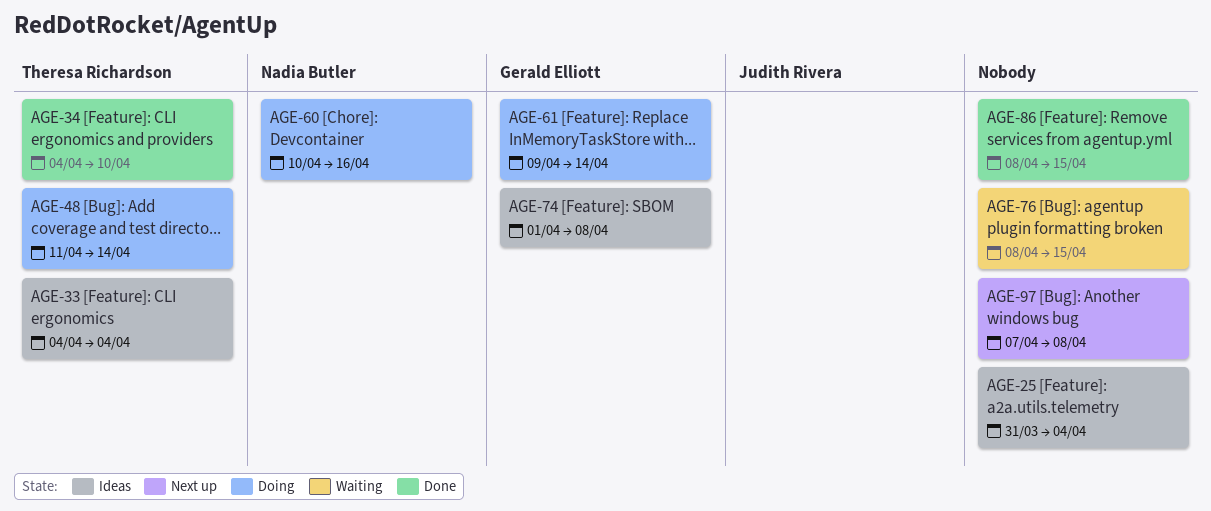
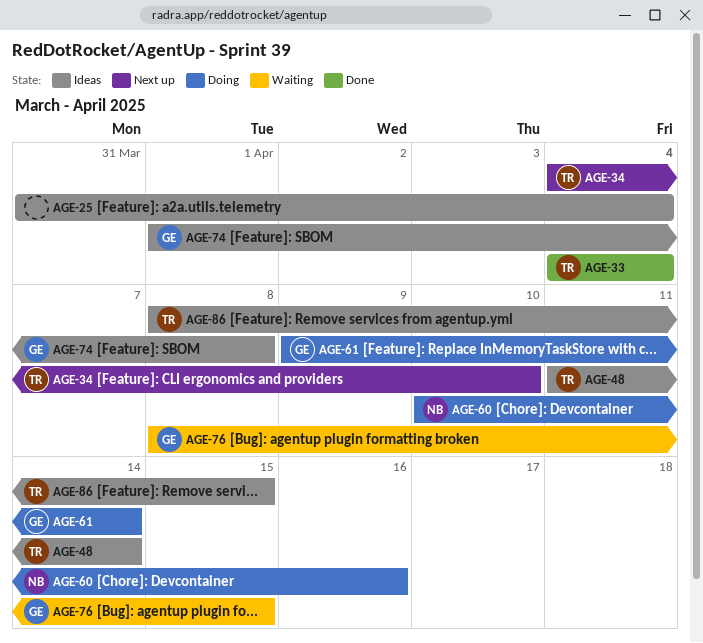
AGE-33, status: Ideas -> Done
AGE-34, status: Done -> Next up
AGE-48, status: Doing -> Ideas
AGE-76, owner: none -> Gerald Elliott
AGE-86, status: Done -> Ideas
AGE-86, owner: none -> Theresa Richardson
AGE-97: present -> none

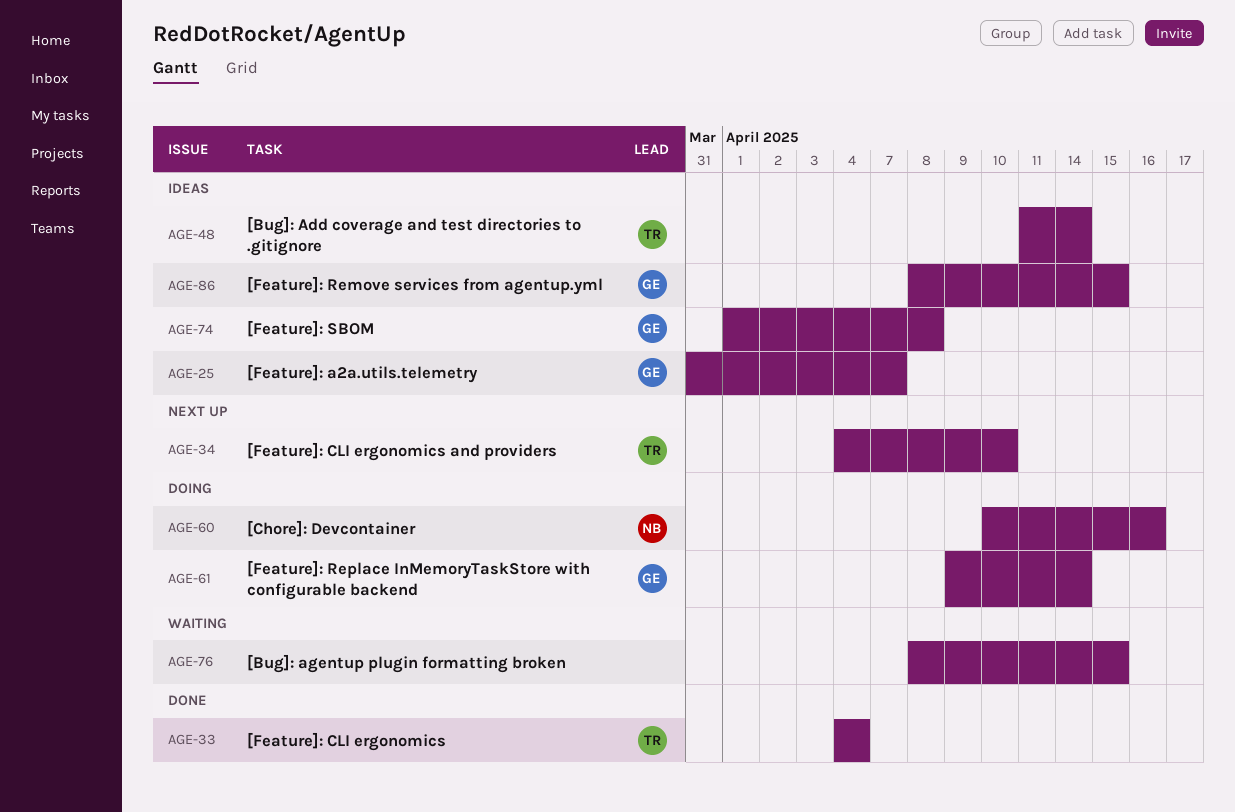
AGE-25, owner: none -> GE
AGE-25, due: Apr 4 -> Apr 7
AGE-76, owner: GE -> none
AGE-86, owner: TR -> GE

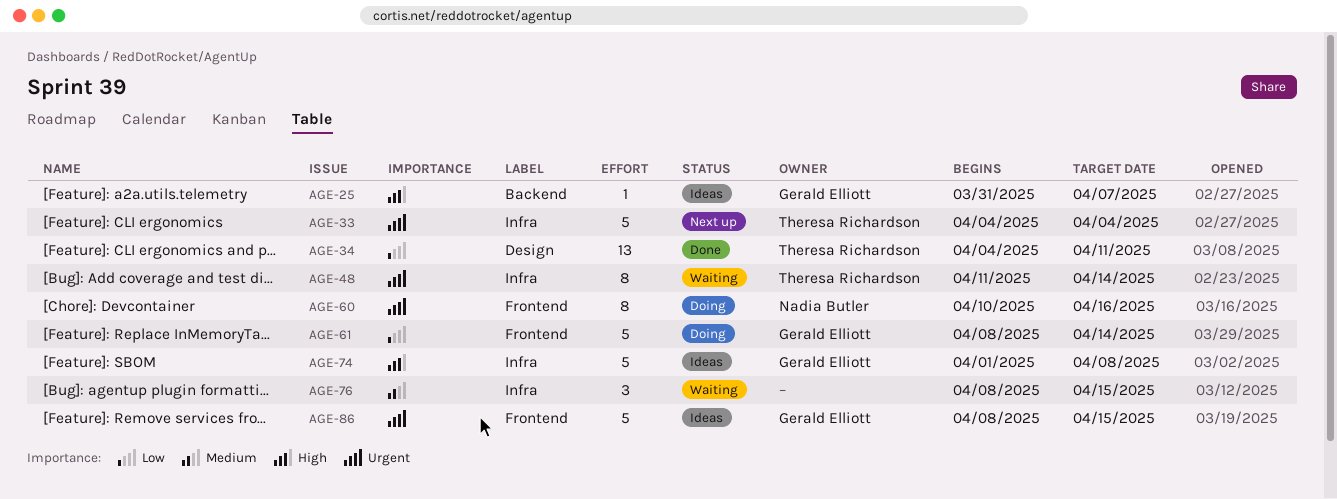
AGE-33, status: Done -> Next up
AGE-34, status: Next up -> Done
AGE-34, due: Apr 10 -> Apr 11
AGE-48, status: Ideas -> Waiting
AGE-61, start: Apr 9 -> Apr 8

